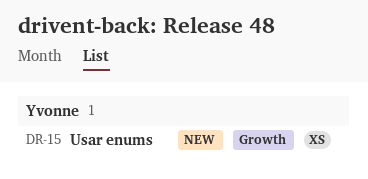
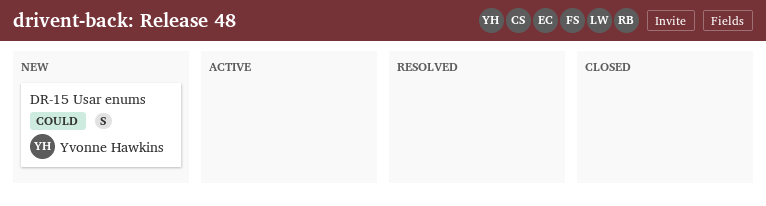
DR-15, estimate: XS -> S

